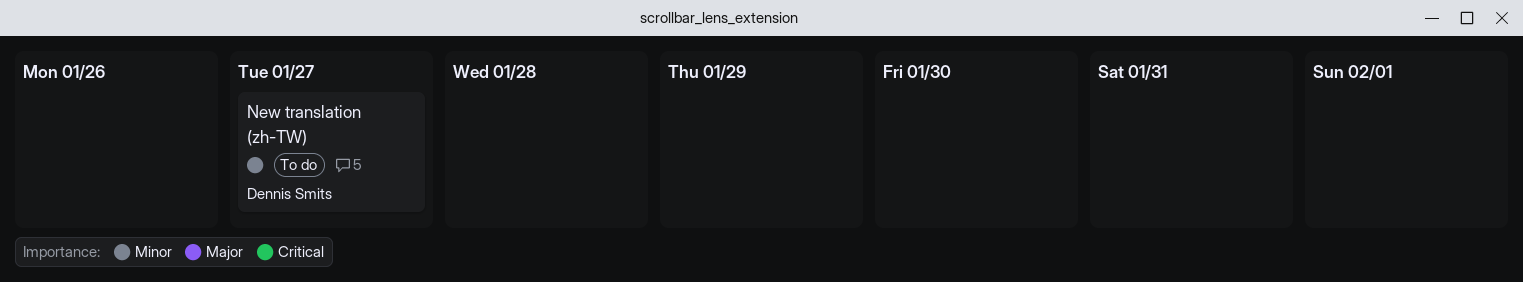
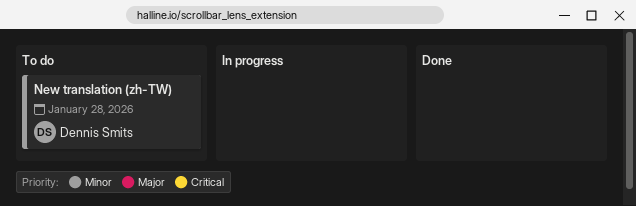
New translation (zh-TW), due: Jan 27 -> Jan 28

